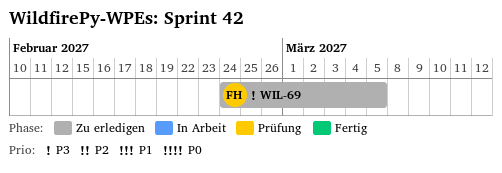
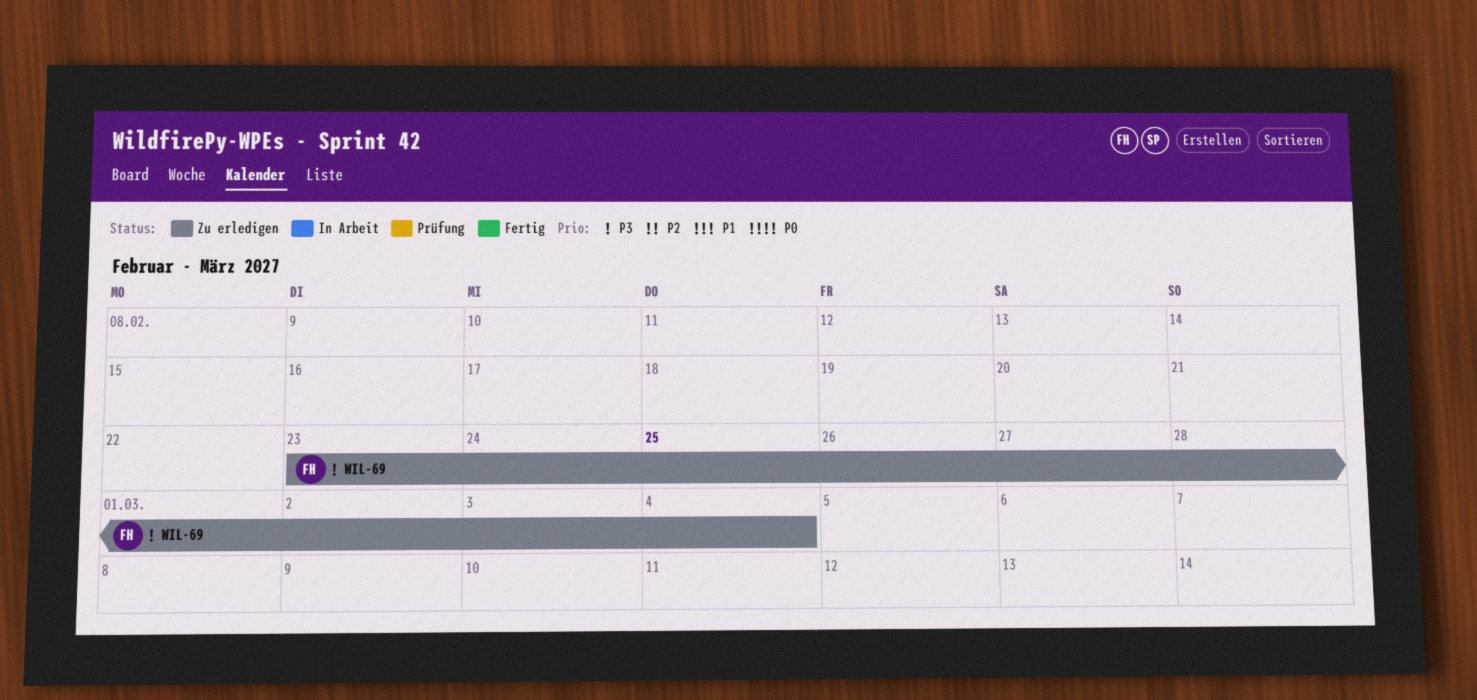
WIL-69, start: Feb 24 -> Feb 23
WIL-69, due: Mar 5 -> Mar 4

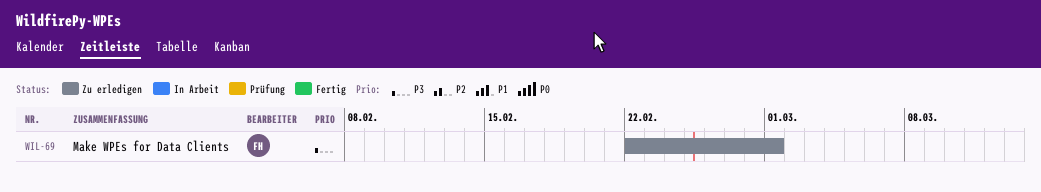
WIL-69, start: Feb 23 -> Feb 22
WIL-69, due: Mar 4 -> Mar 1

